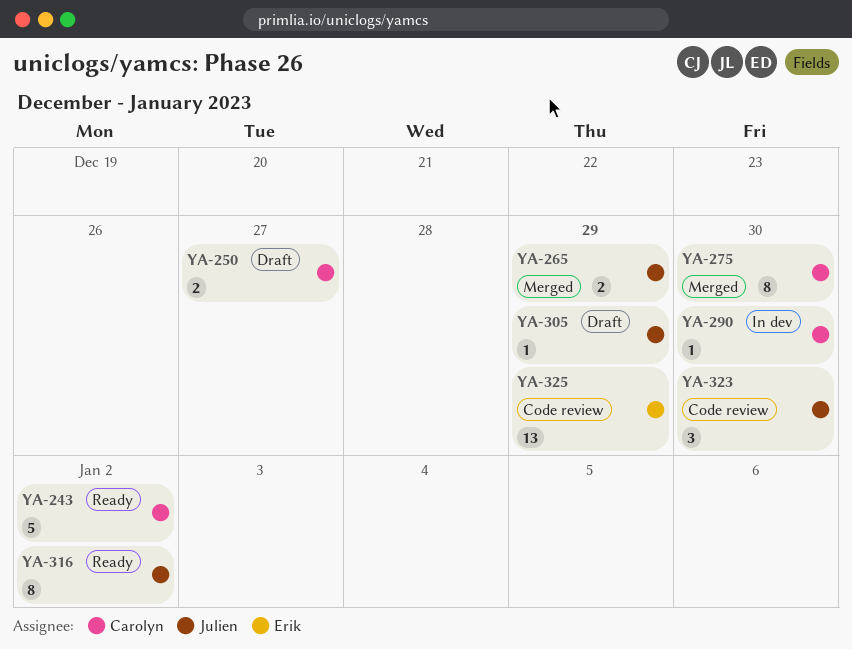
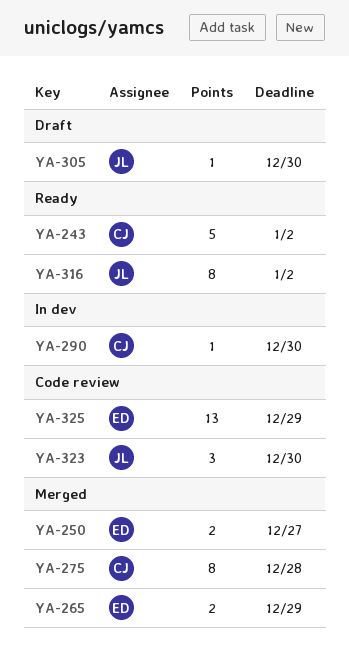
YA-250, status: Draft -> Merged
YA-250, owner: Carolyn -> Erik
YA-265, owner: Julien -> Erik
YA-275, due: Dec 30 -> Dec 28
YA-305, due: Dec 29 -> Dec 30

